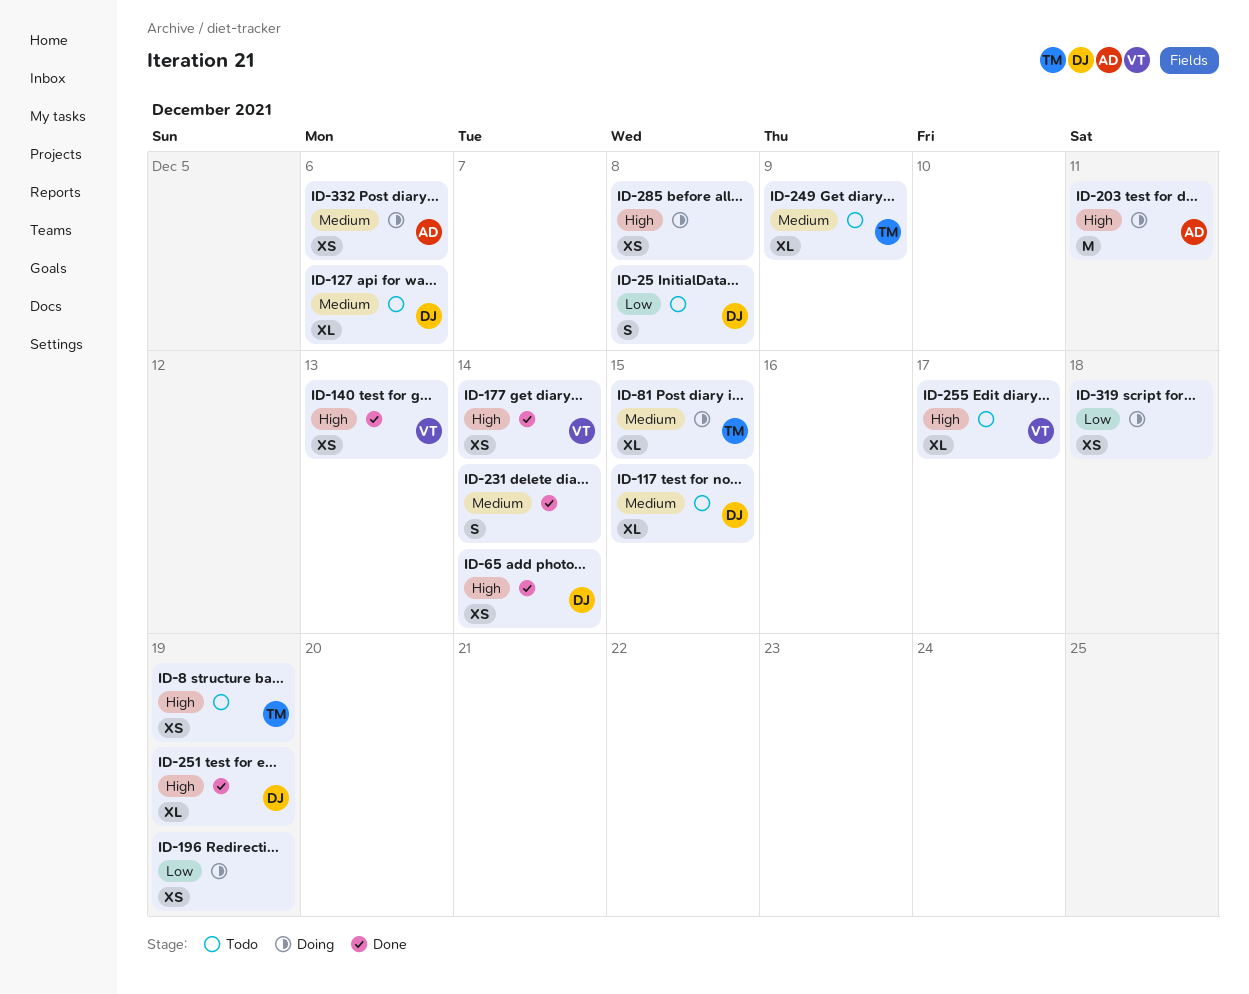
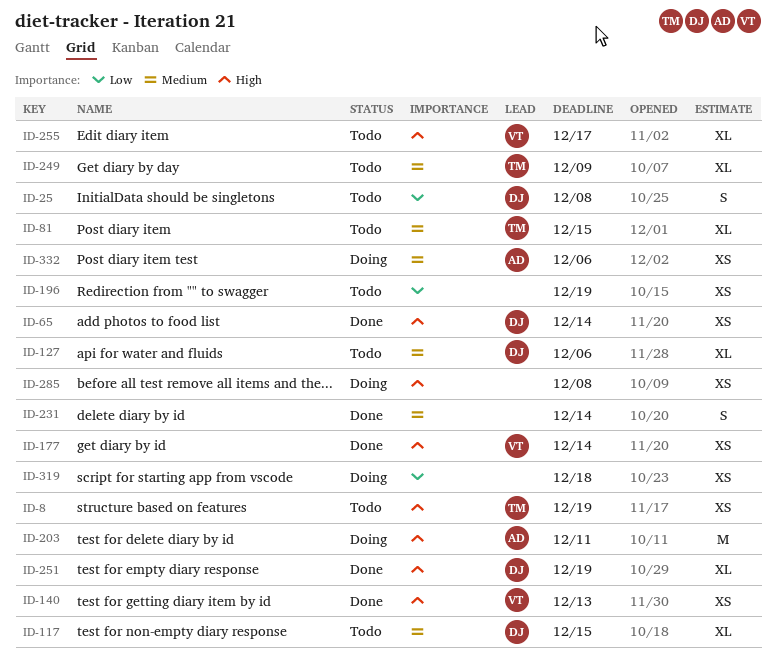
ID-81, status: Doing -> Todo
ID-196, status: Doing -> Todo

